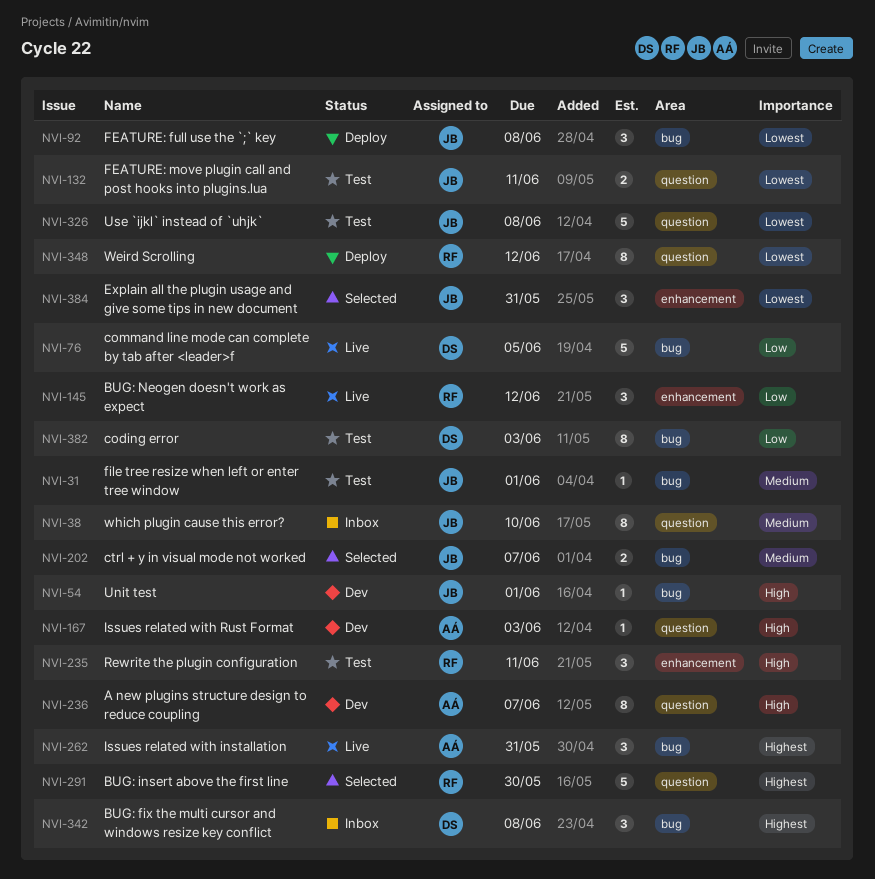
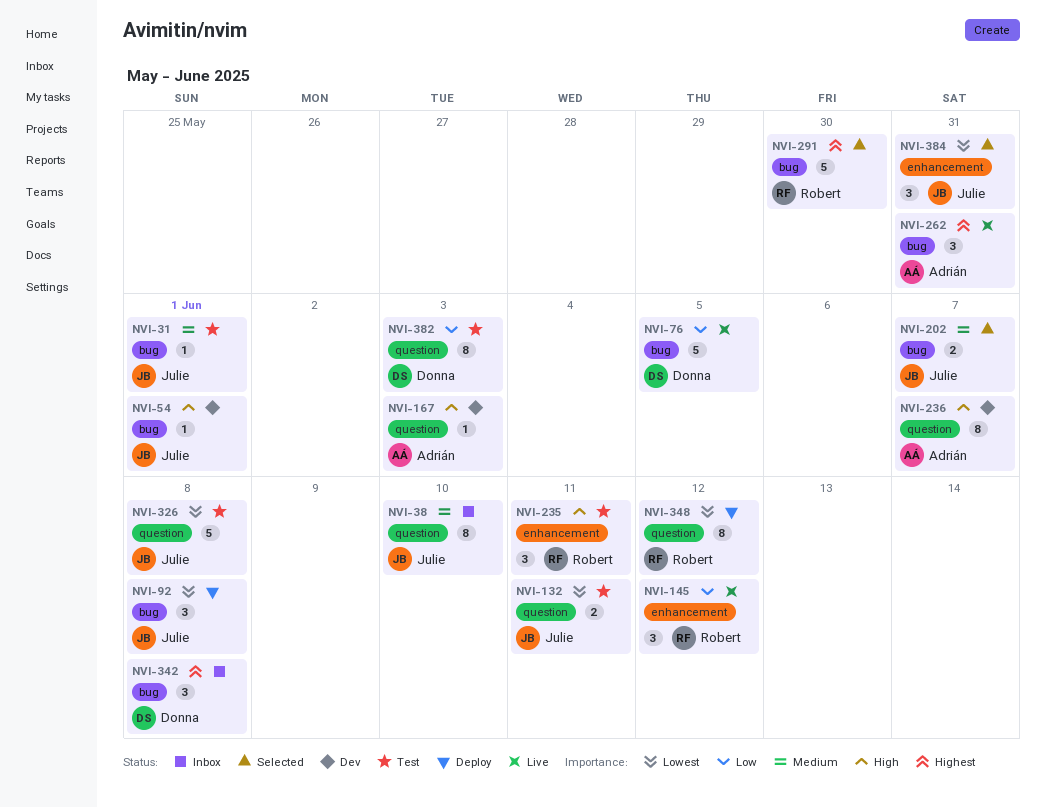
NVI-291, label: question -> bug
NVI-382, label: bug -> question

